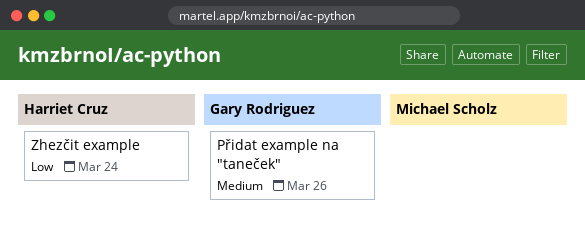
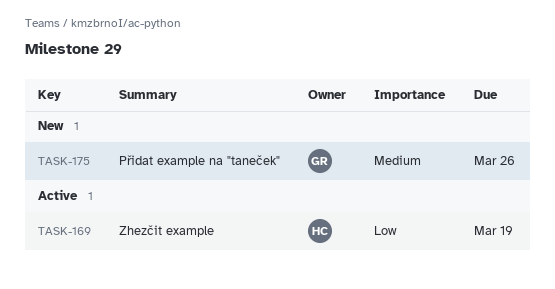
Zhezčit example, due: Mar 24 -> Mar 19

